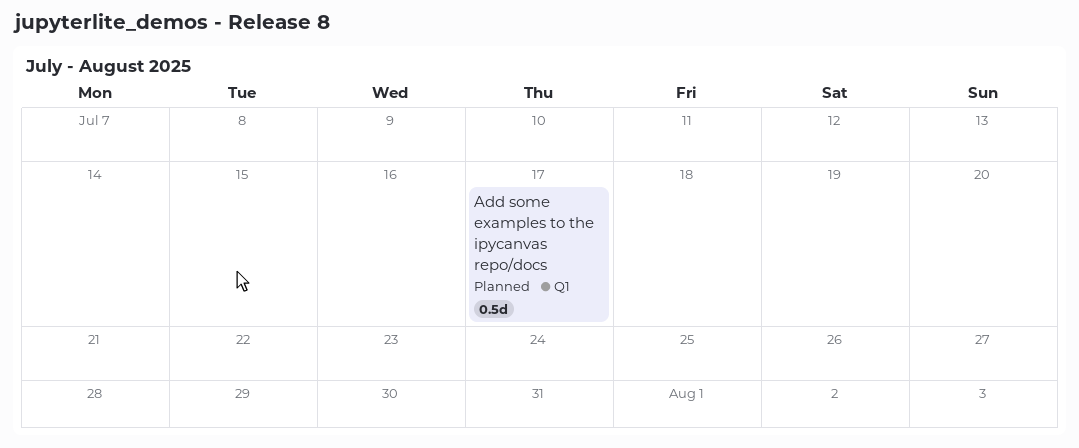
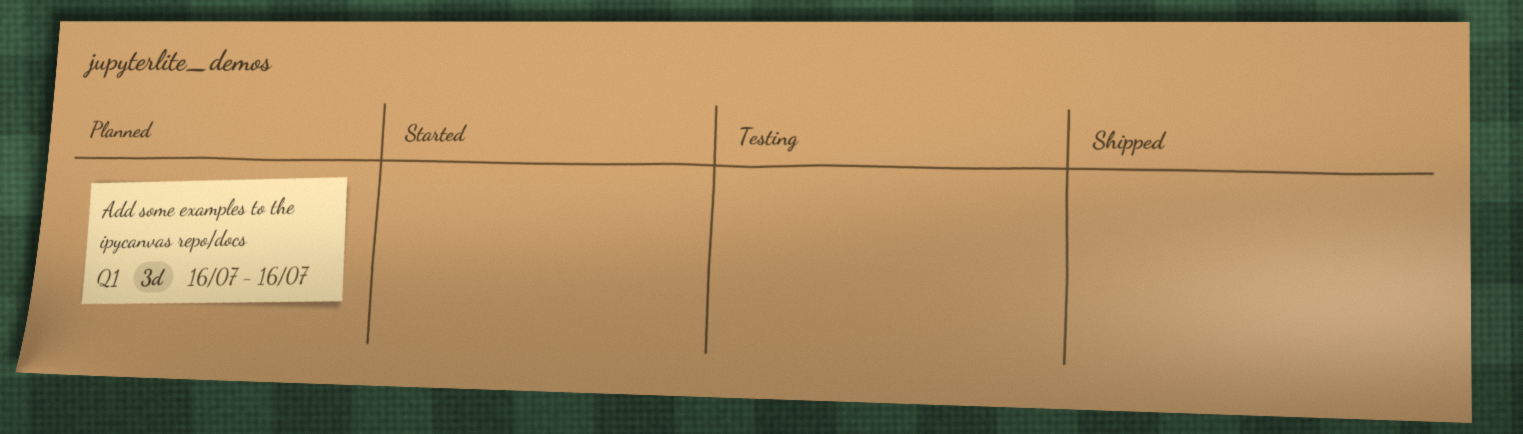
Add some examples to the ipycanvas repo/docs, estimate: 0.5d -> 3d
Add some examples to the ipycanvas repo/docs, due: Jul 17 -> Jul 16

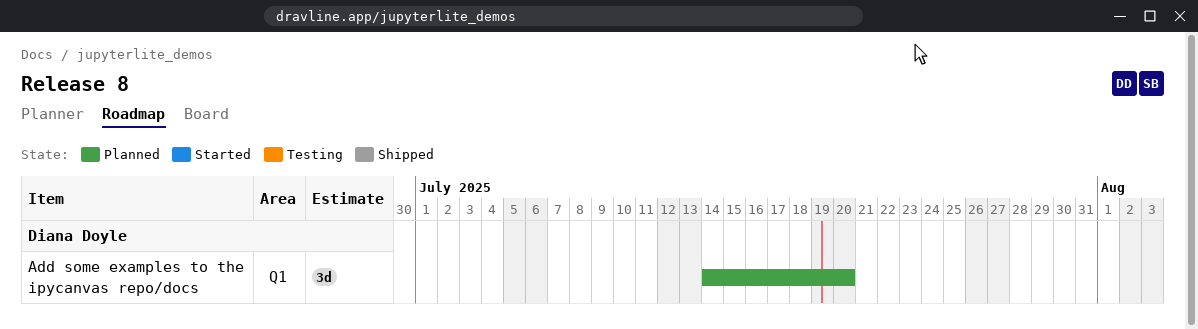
Add some examples to the ipycanvas repo/docs, start: Jul 16 -> Jul 14
Add some examples to the ipycanvas repo/docs, due: Jul 16 -> Jul 20

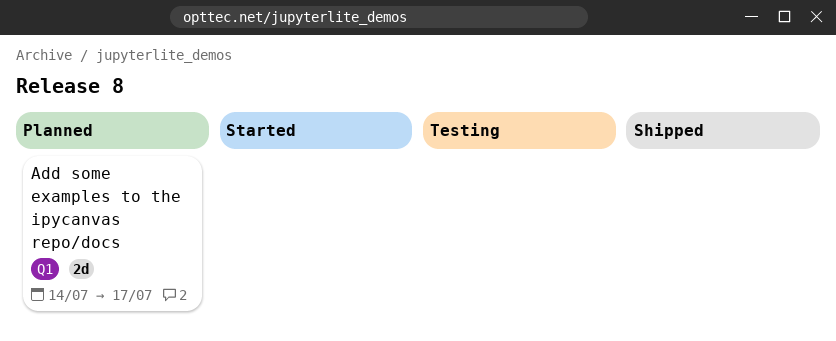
Add some examples to the ipycanvas repo/docs, estimate: 3d -> 2d
Add some examples to the ipycanvas repo/docs, due: Jul 20 -> Jul 17

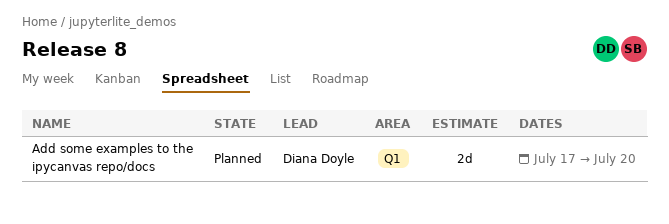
Add some examples to the ipycanvas repo/docs, start: Jul 14 -> Jul 17
Add some examples to the ipycanvas repo/docs, due: Jul 17 -> Jul 20

